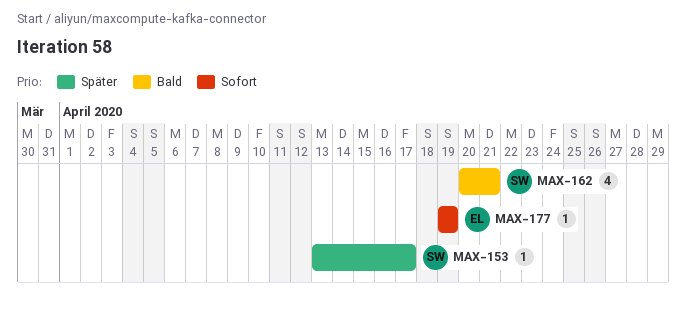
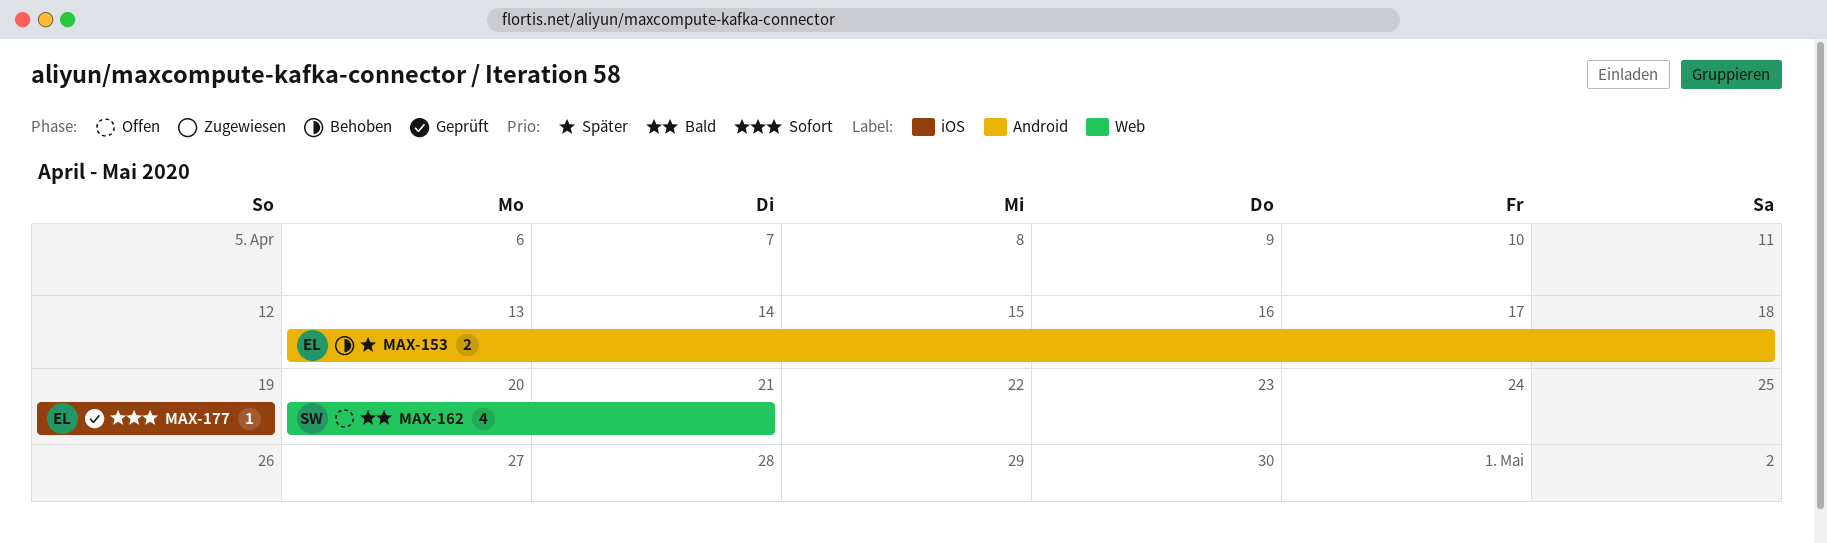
MAX-153, owner: SW -> EL
MAX-153, estimate: 1 -> 2
MAX-153, due: Apr 17 -> Apr 18

